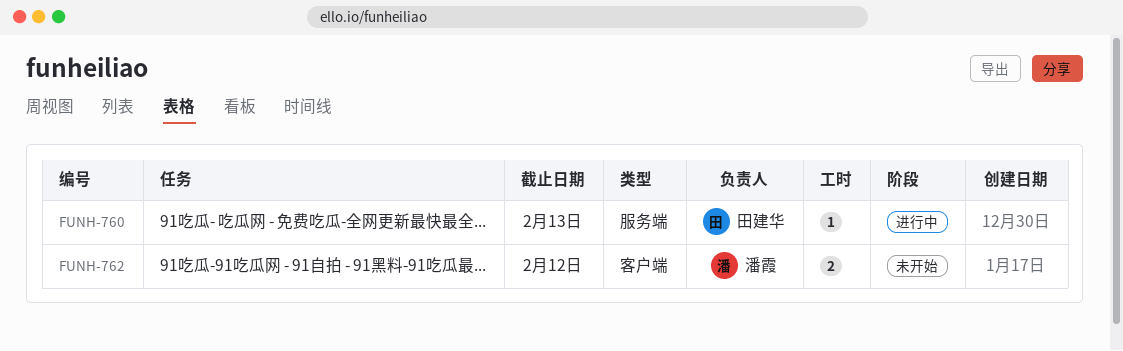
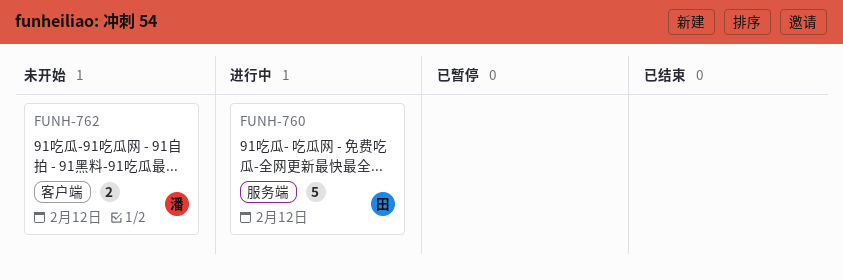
FUNH-760, estimate: 1 -> 5
FUNH-760, due: Feb 13 -> Feb 12

